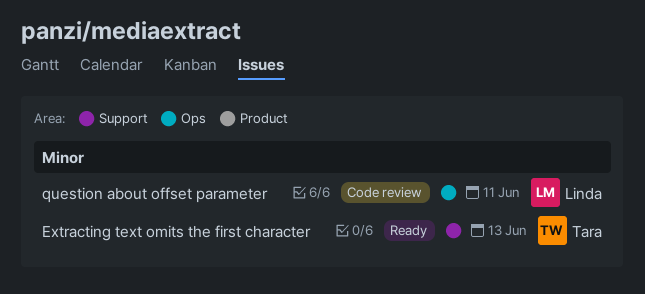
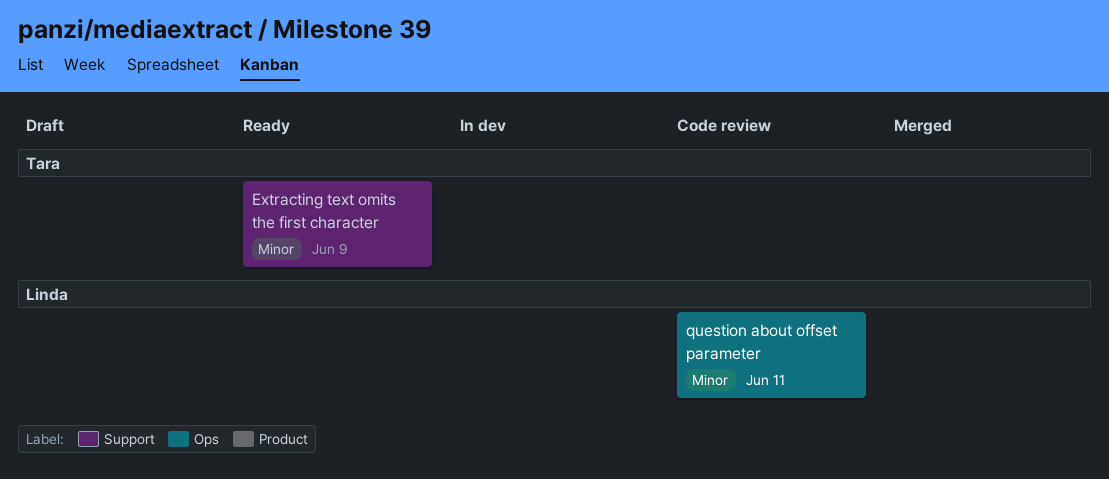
Extracting text omits the first character, due: Jun 13 -> Jun 9

